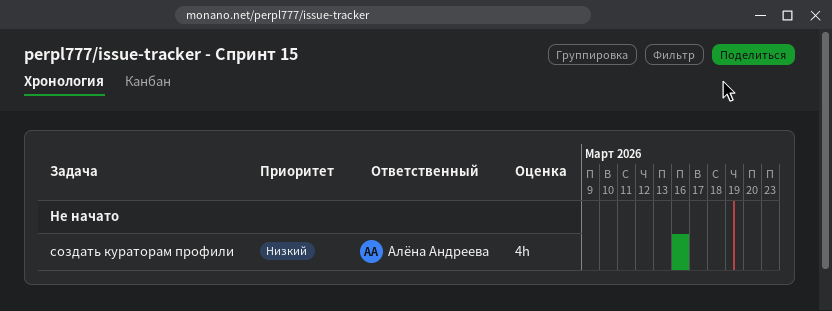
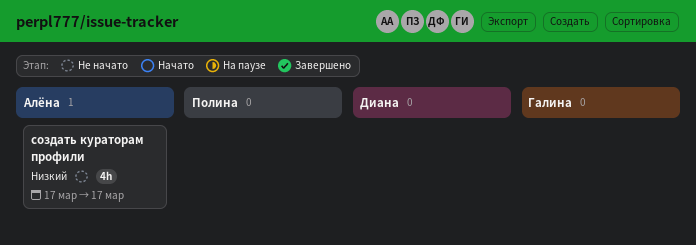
создать кураторам профили, start: Mar 16 -> Mar 17
создать кураторам профили, due: Mar 16 -> Mar 17

